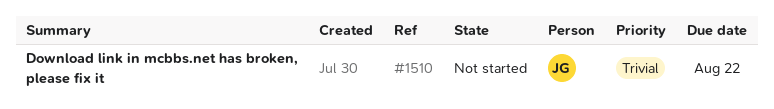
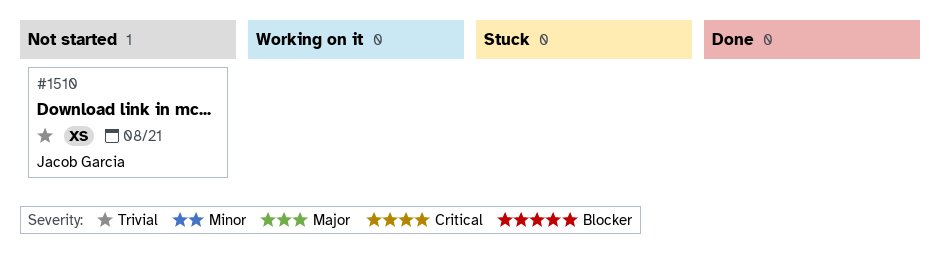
#1510, due: Aug 22 -> Aug 21

